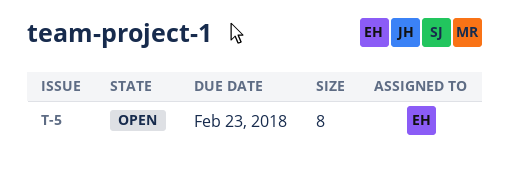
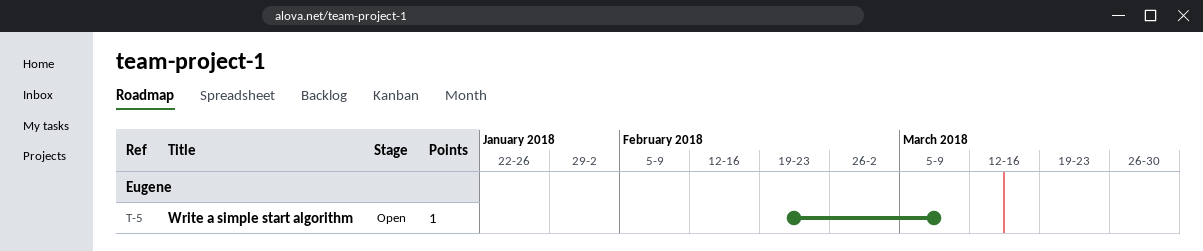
T-5, estimate: 8 -> 1
T-5, due: Feb 23 -> Mar 9

